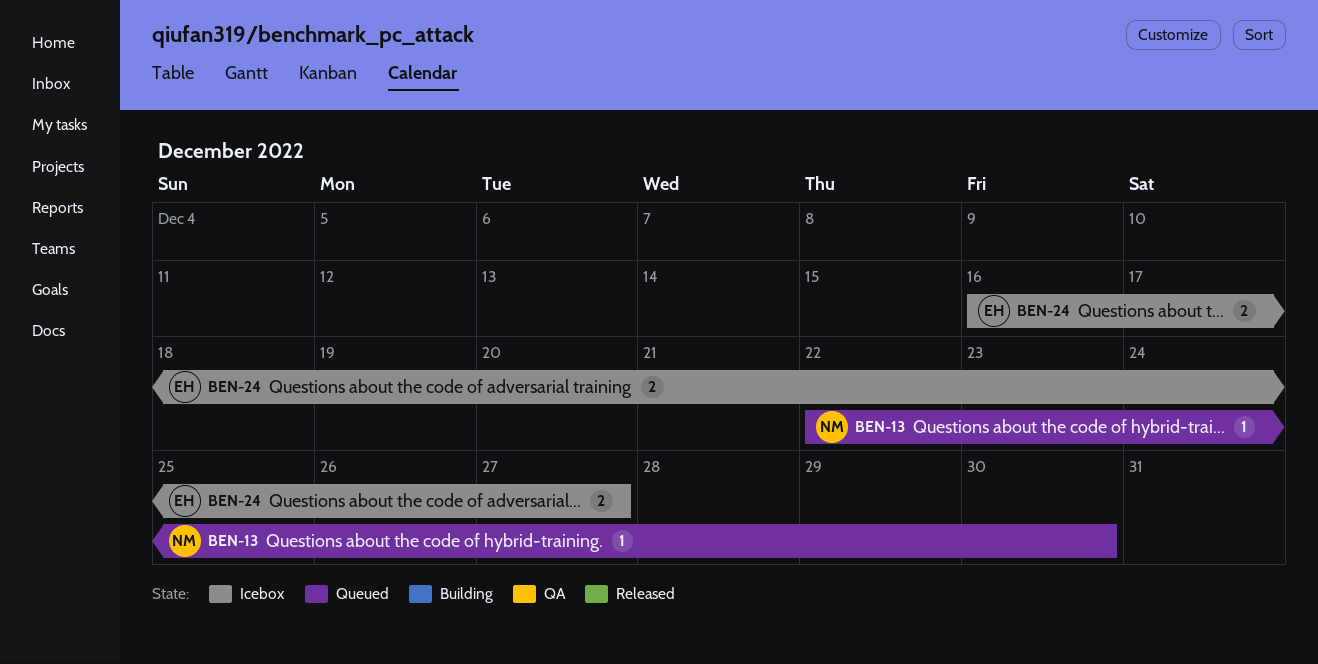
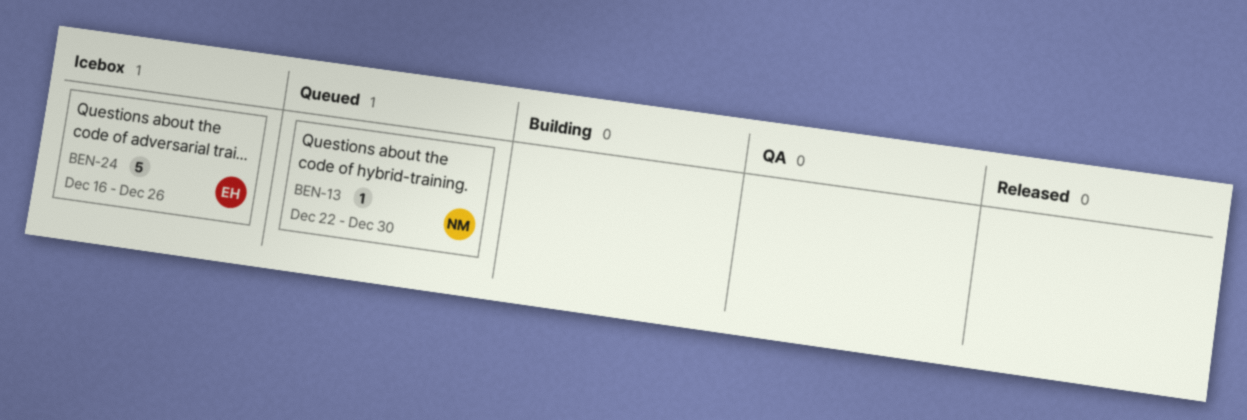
BEN-24, estimate: 2 -> 5
BEN-24, due: Dec 27 -> Dec 26

